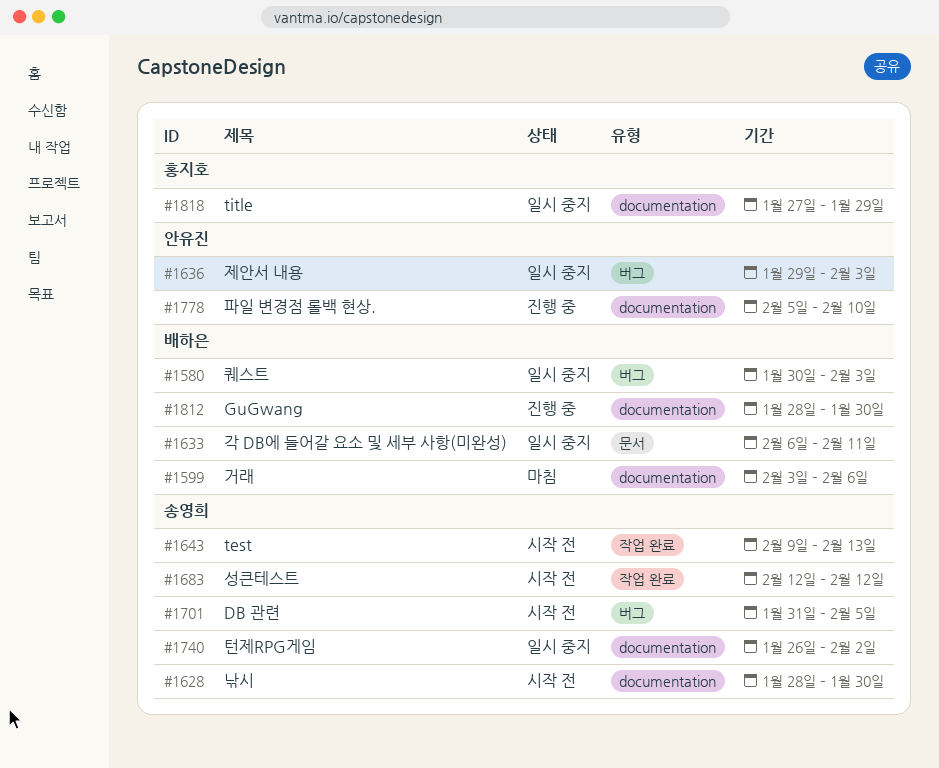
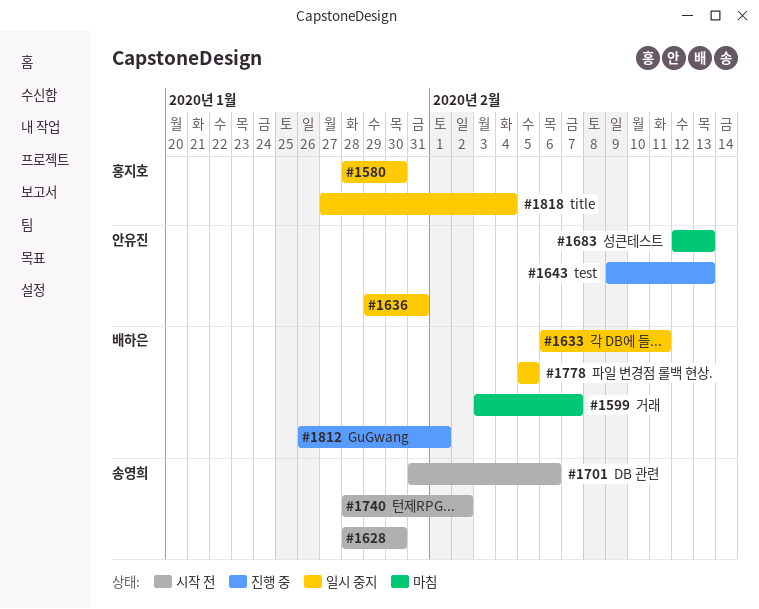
#1580, owner: 배하은 -> 홍지호
#1580, start: Jan 30 -> Jan 28
#1580, due: Feb 3 -> Jan 30
#1599, due: Feb 6 -> Feb 7
#1636, due: Feb 3 -> Jan 31
#1643, status: 시작 전 -> 진행 중
#1643, owner: 송영희 -> 안유진
#1683, status: 시작 전 -> 마침
#1683, owner: 송영희 -> 안유진
#1683, due: Feb 12 -> Feb 13
#1701, due: Feb 5 -> Feb 6
#1740, status: 일시 중지 -> 시작 전
#1740, start: Jan 26 -> Jan 28
#1778, status: 진행 중 -> 일시 중지
#1778, owner: 안유진 -> 배하은
#1778, due: Feb 10 -> Feb 5
#1812, start: Jan 28 -> Jan 26
#1812, due: Jan 30 -> Feb 1
#1818, due: Jan 29 -> Feb 4

